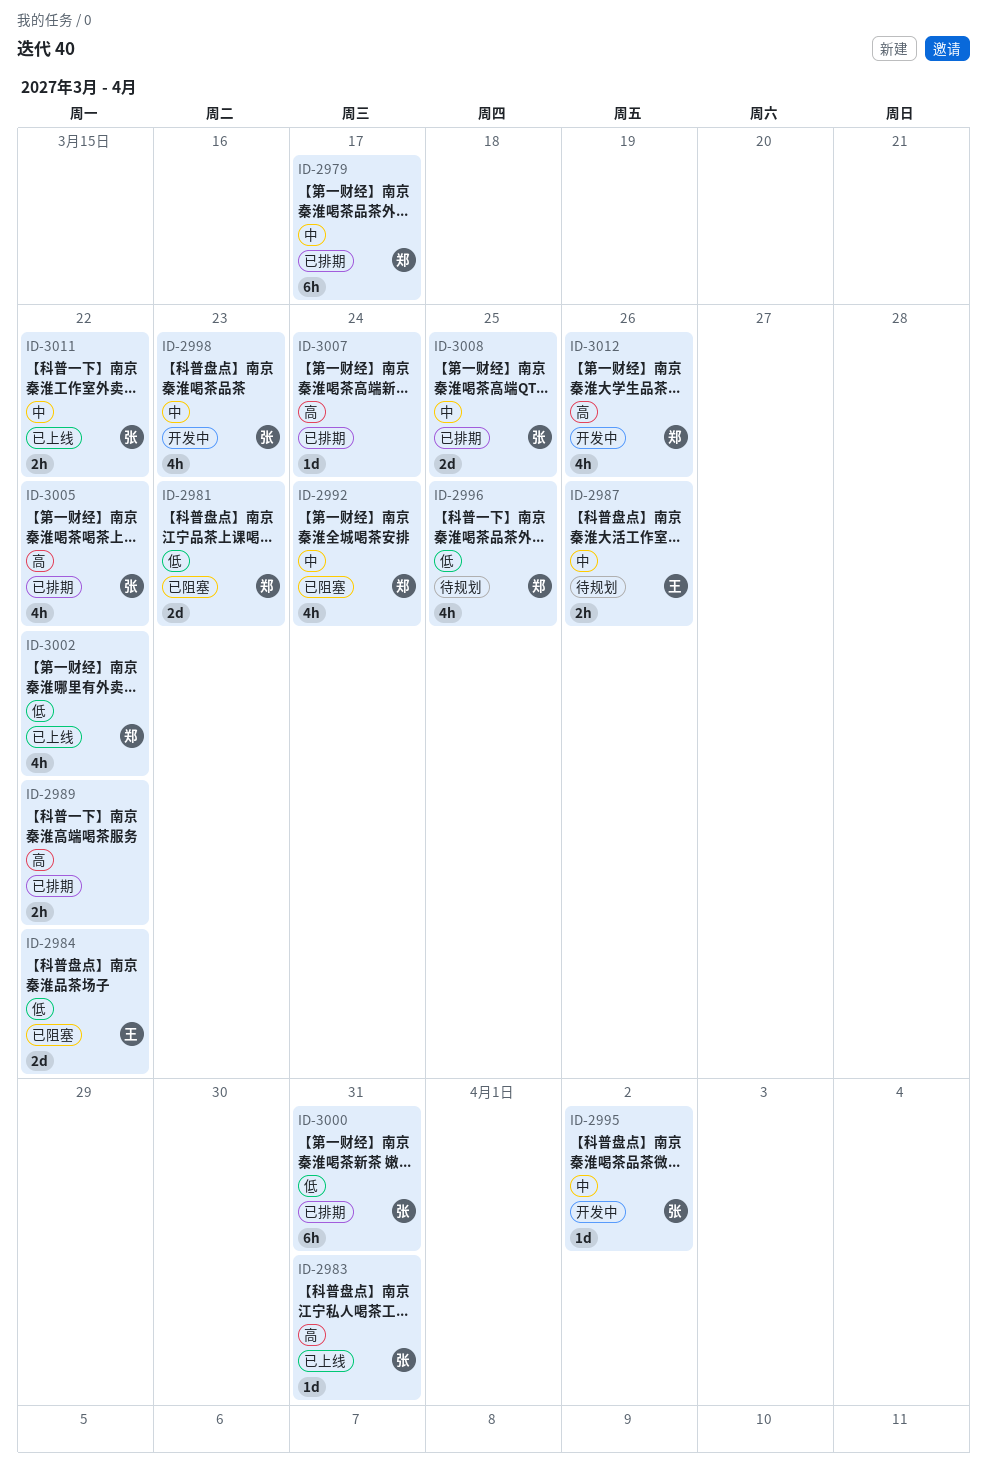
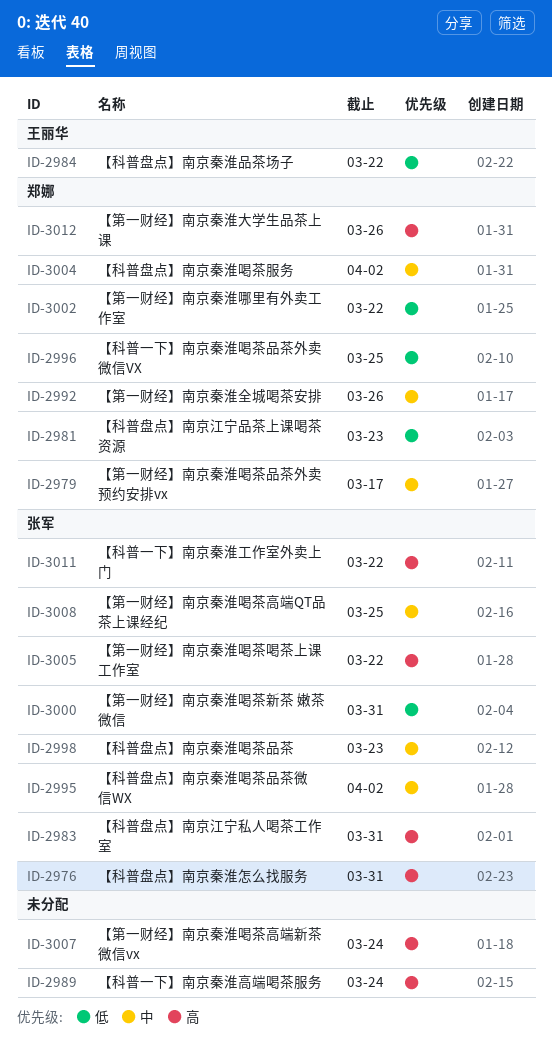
ID-2976: none -> present
ID-2987: present -> none
ID-2989, due: Mar 22 -> Mar 24
ID-2992, due: Mar 24 -> Mar 26
ID-3004: none -> present
ID-3011, priority: 中 -> 高

